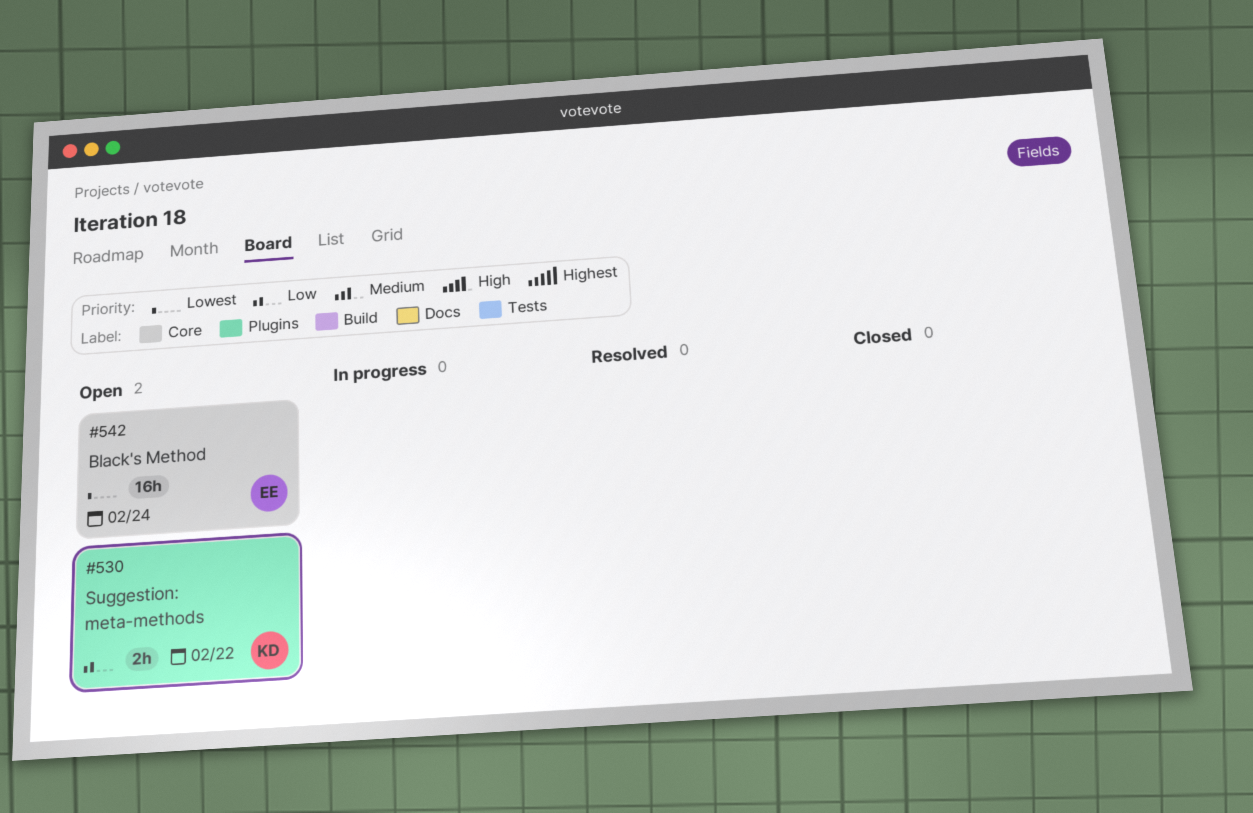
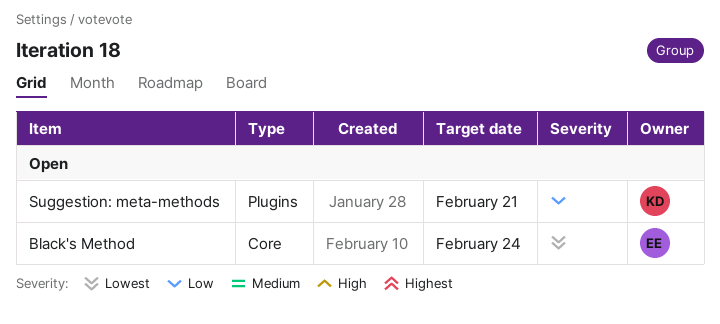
Suggestion: meta-methods, due: Feb 22 -> Feb 21

